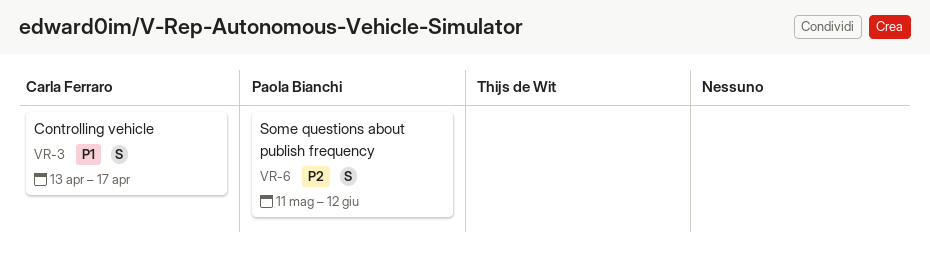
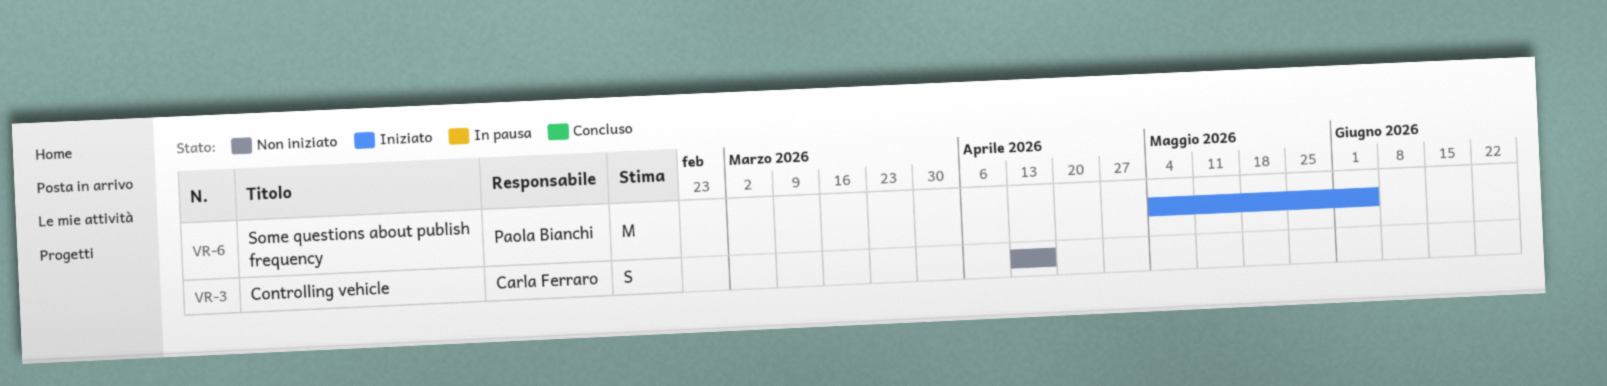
VR-6, estimate: S -> M
VR-6, start: May 11 -> May 4
VR-6, due: Jun 12 -> Jun 5

